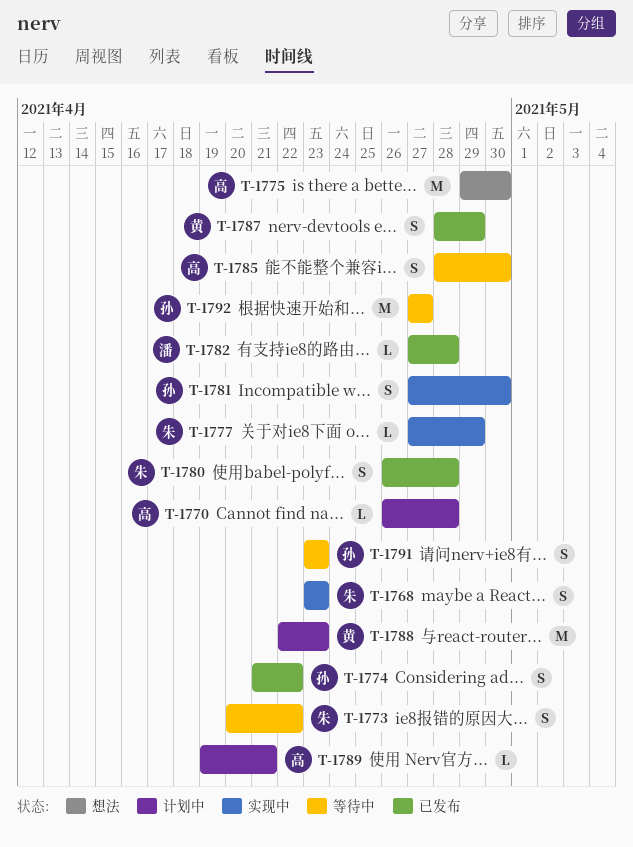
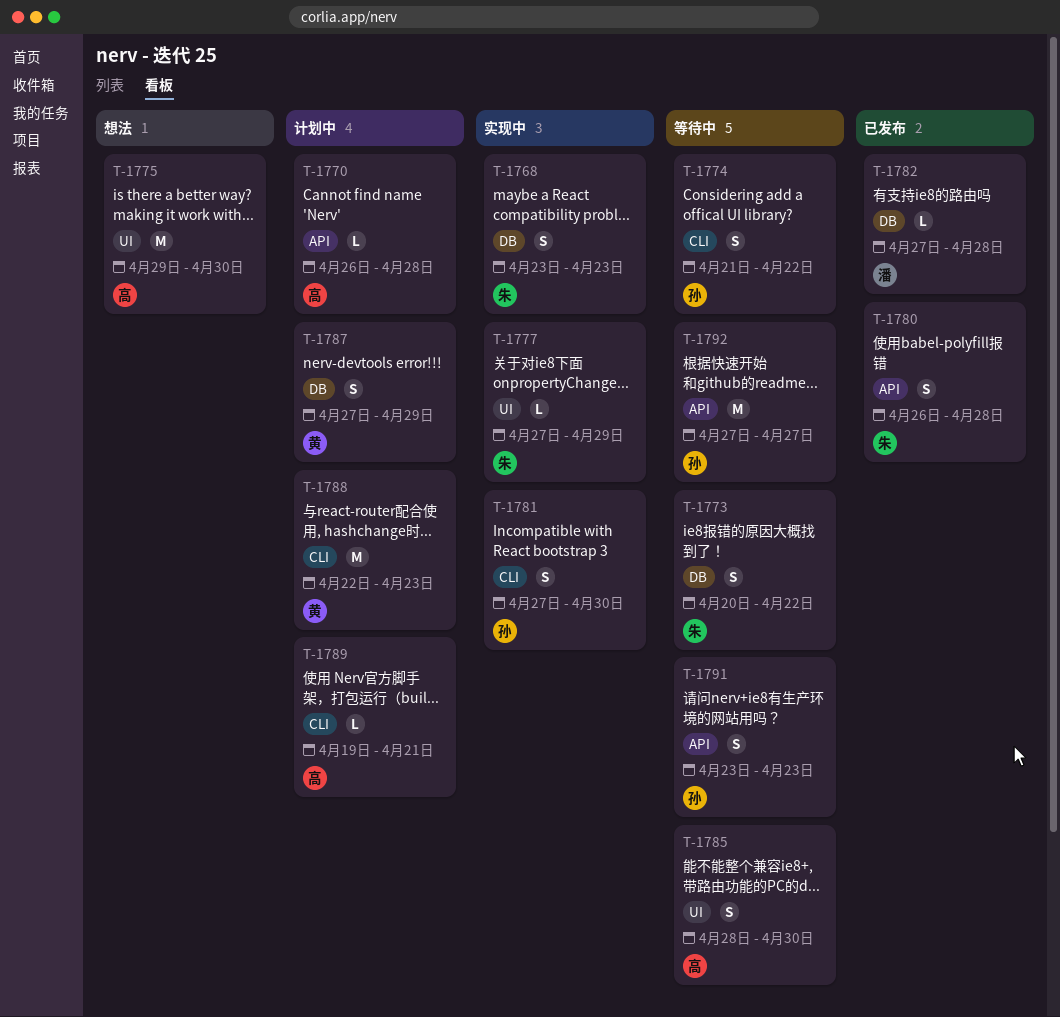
T-1774, status: 已发布 -> 等待中
T-1787, status: 已发布 -> 计划中
T-1787, start: Apr 28 -> Apr 27

